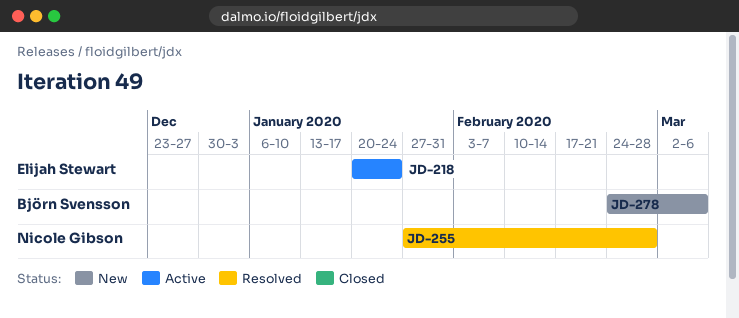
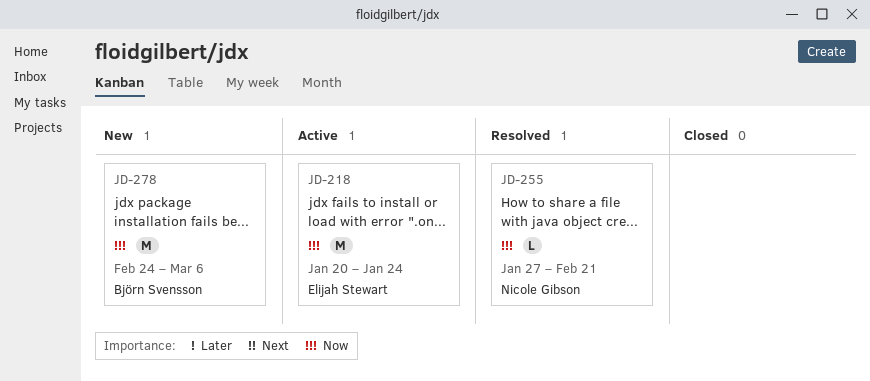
JD-255, due: Feb 28 -> Feb 21

